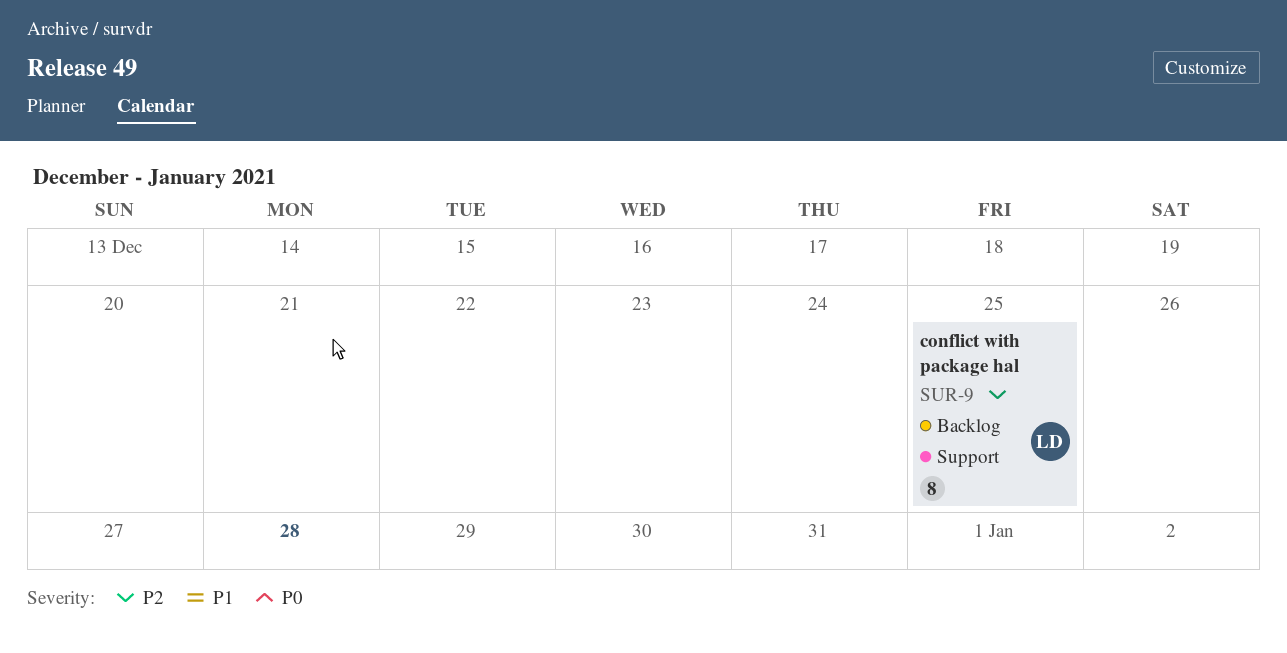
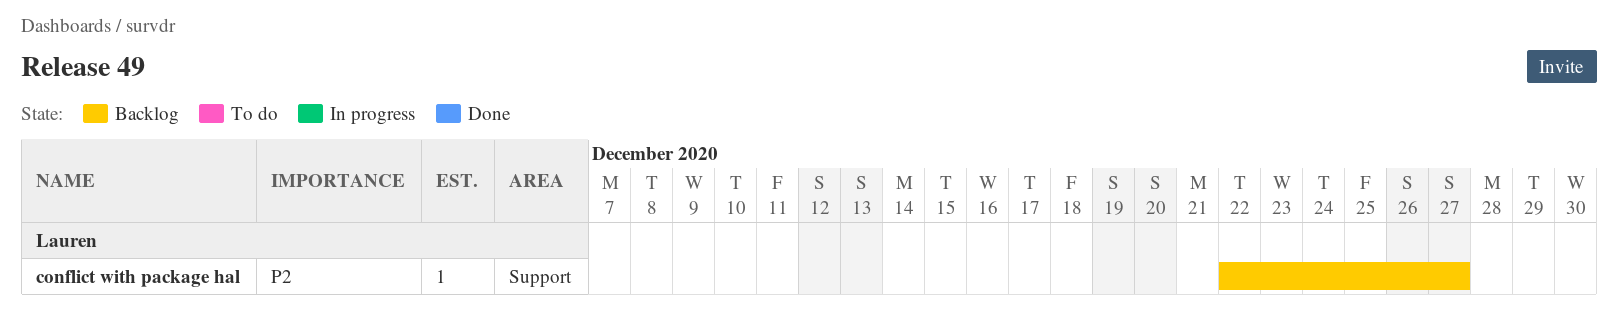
conflict with package hal, estimate: 8 -> 1
conflict with package hal, due: Dec 25 -> Dec 27

